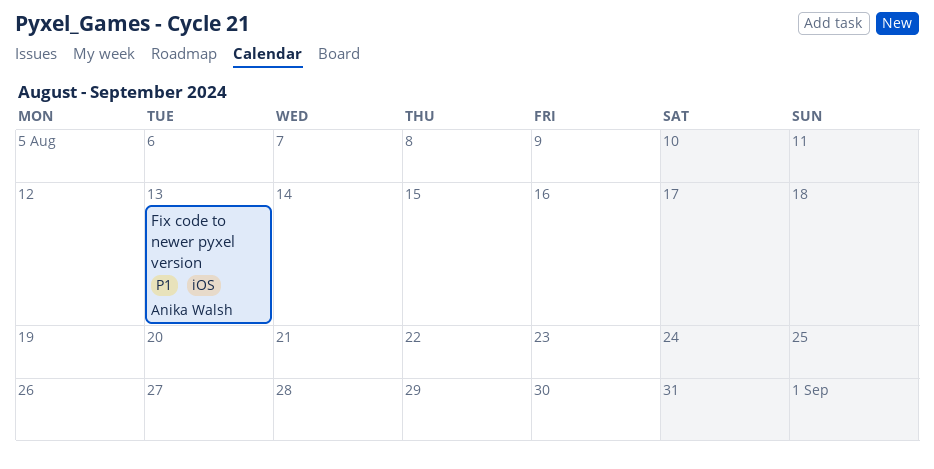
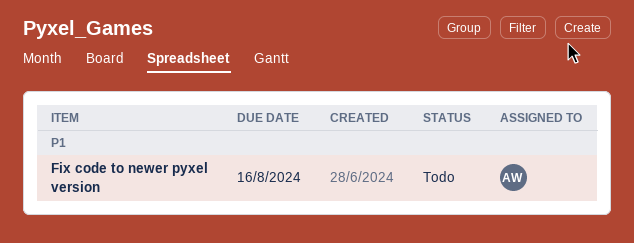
Fix code to newer pyxel version, due: Aug 13 -> Aug 16

